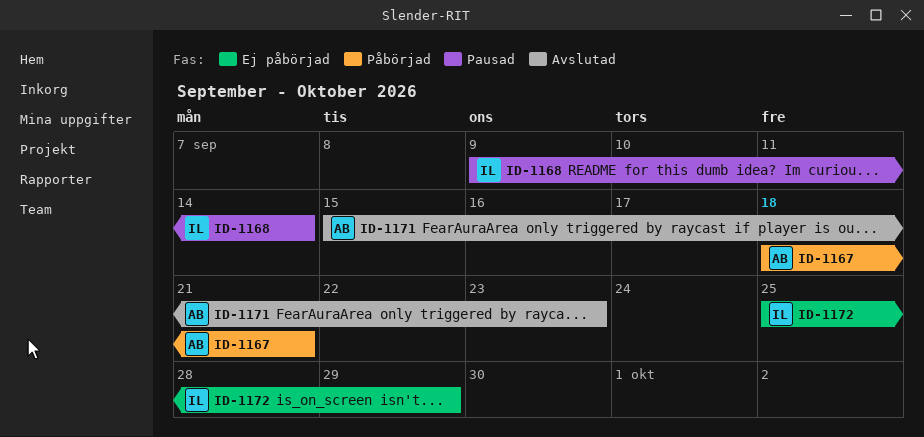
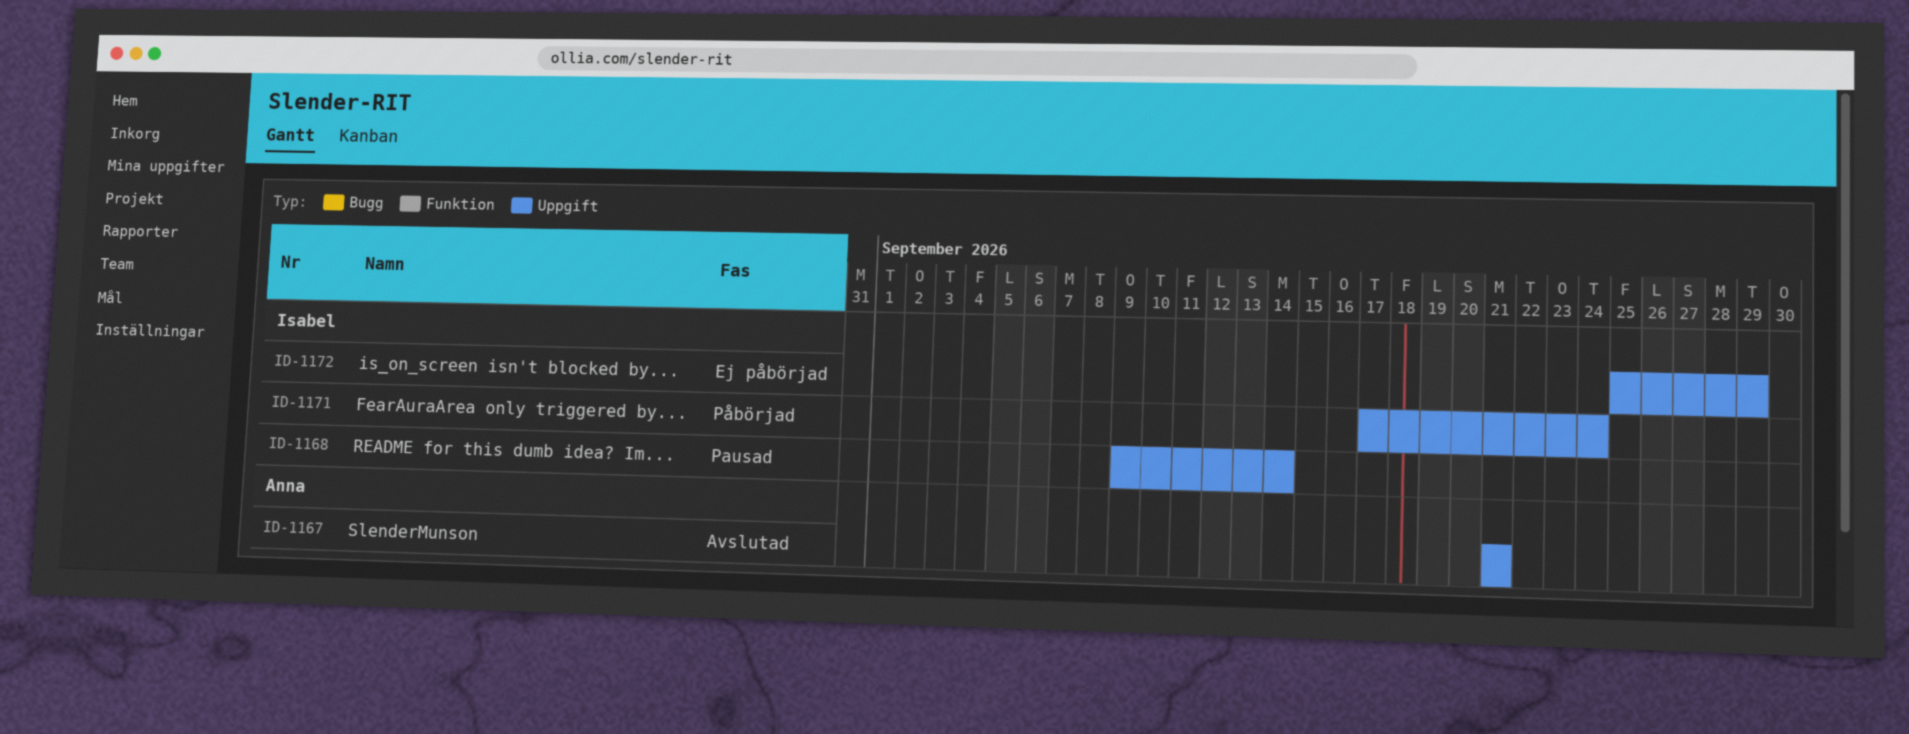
ID-1167, status: Påbörjad -> Avslutad
ID-1167, start: Sep 18 -> Sep 21
ID-1171, status: Avslutad -> Påbörjad
ID-1171, owner: Anna -> Isabel
ID-1171, start: Sep 15 -> Sep 17
ID-1171, due: Sep 23 -> Sep 24

